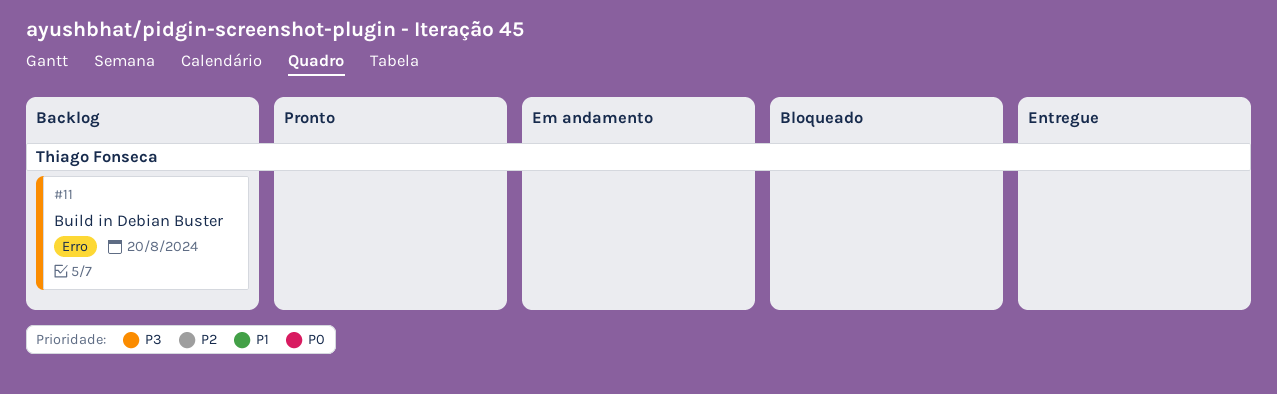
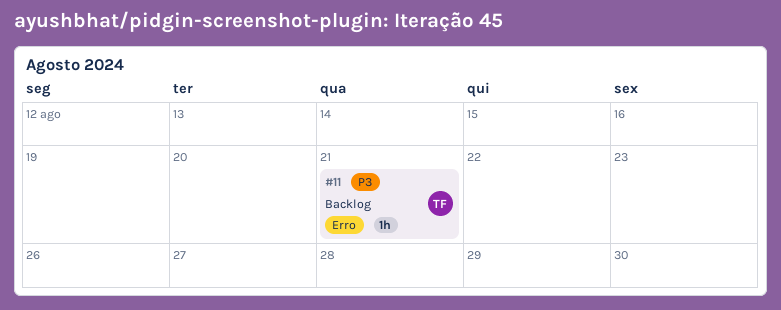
#11, due: Aug 20 -> Aug 21

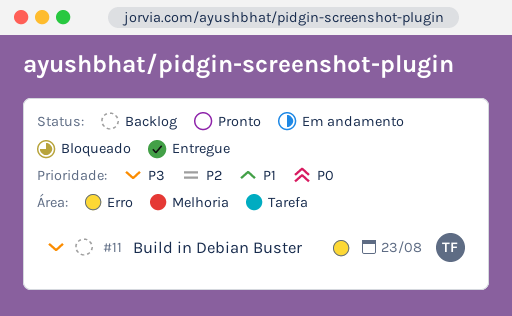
#11, due: Aug 21 -> Aug 23

